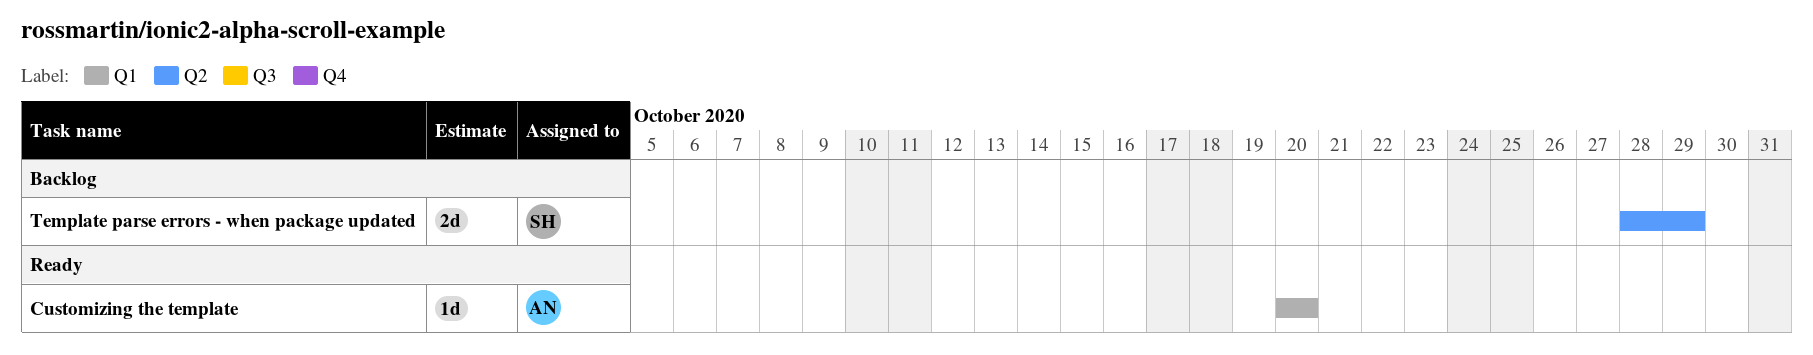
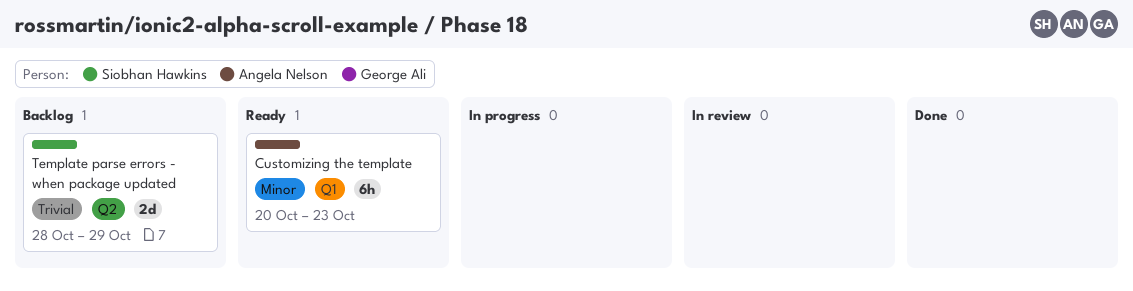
Customizing the template, estimate: 1d -> 6h
Customizing the template, due: Oct 20 -> Oct 23

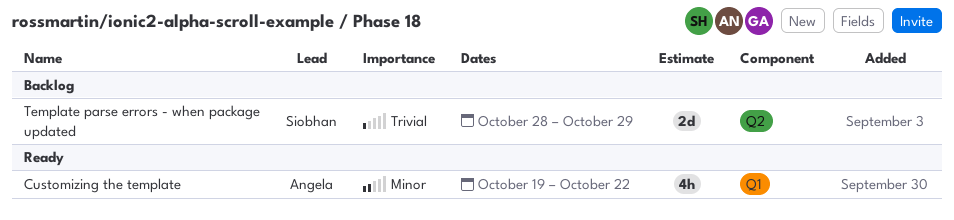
Customizing the template, estimate: 6h -> 4h
Customizing the template, start: Oct 20 -> Oct 19
Customizing the template, due: Oct 23 -> Oct 22

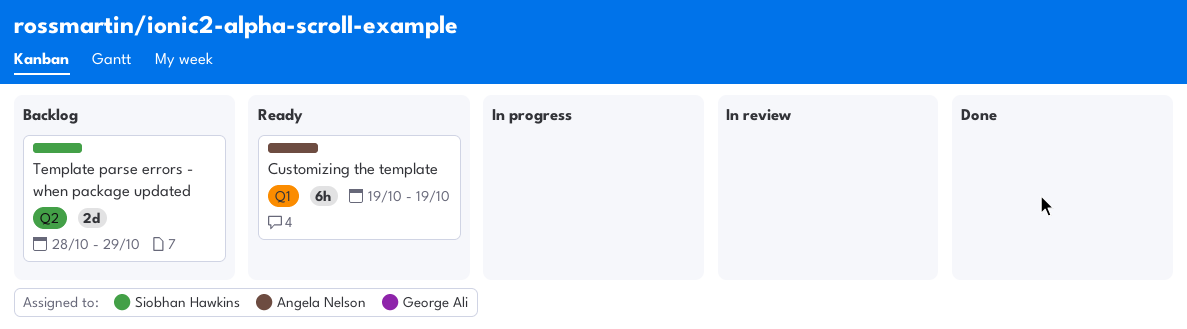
Customizing the template, estimate: 4h -> 6h
Customizing the template, due: Oct 22 -> Oct 19

